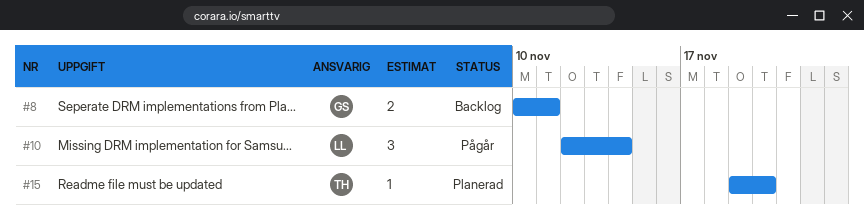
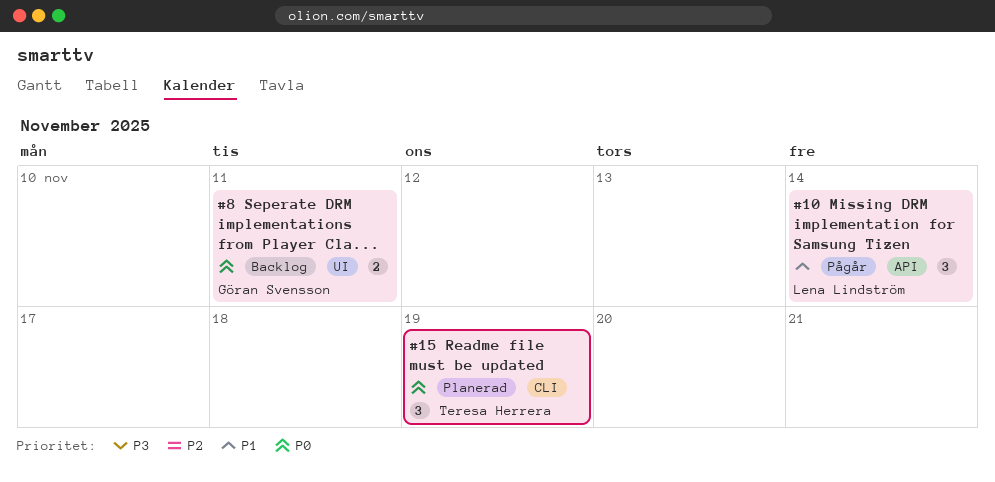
#15, estimate: 1 -> 3
#15, due: Nov 20 -> Nov 19

